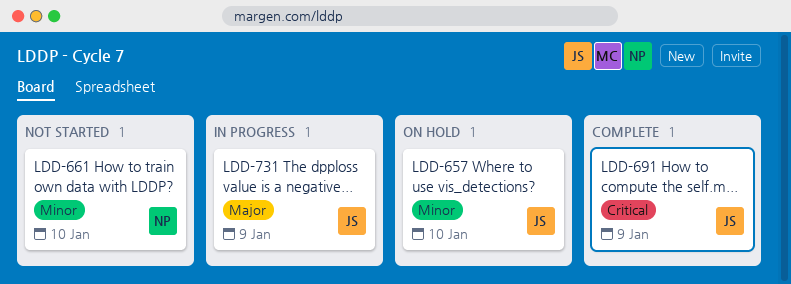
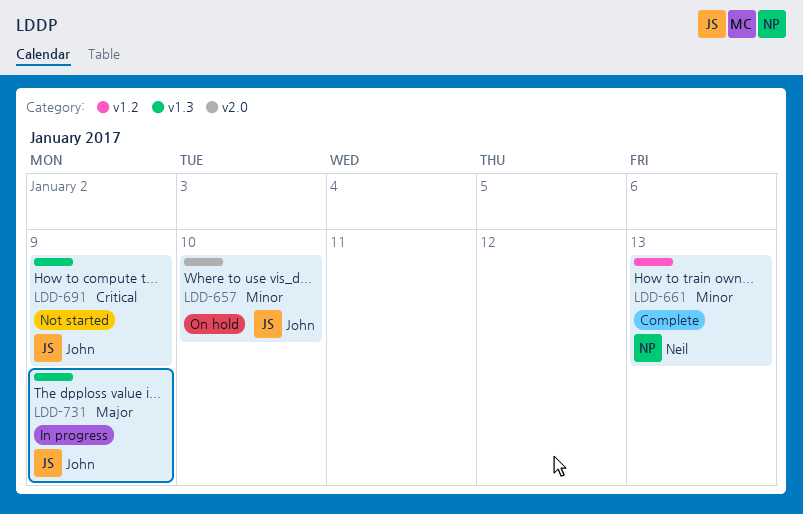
LDD-661, status: Not started -> Complete
LDD-661, due: Jan 10 -> Jan 13
LDD-691, status: Complete -> Not started

